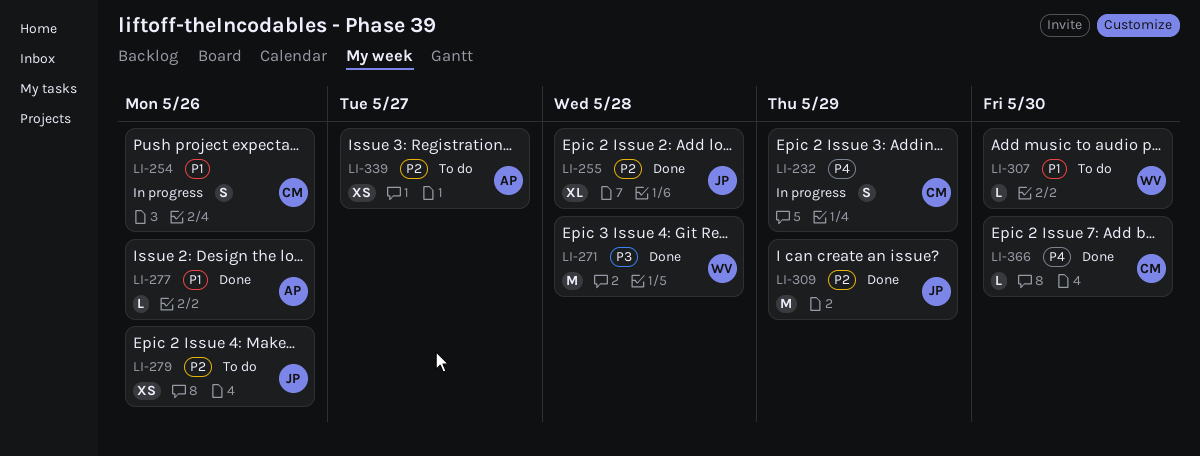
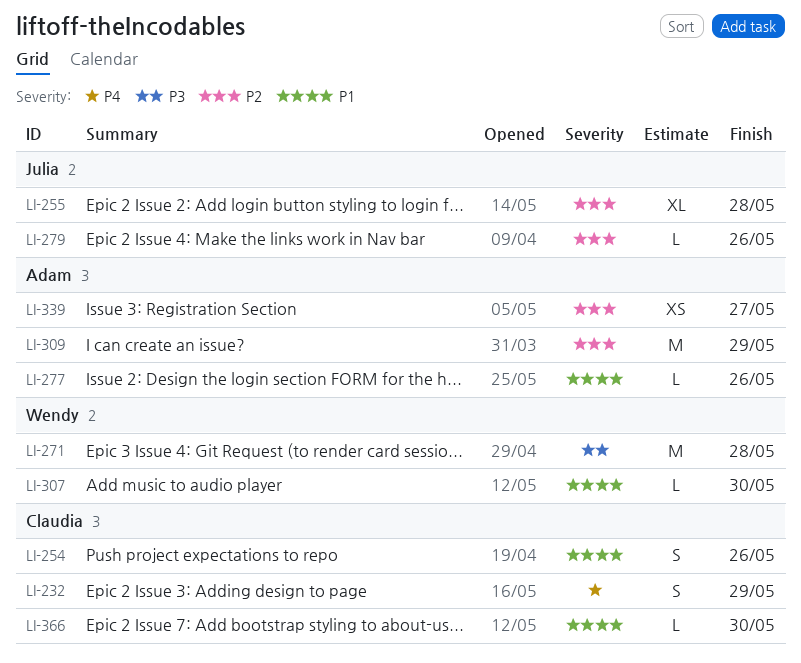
LI-279, estimate: XS -> L
LI-309, owner: Julia -> Adam
LI-366, priority: P4 -> P1

